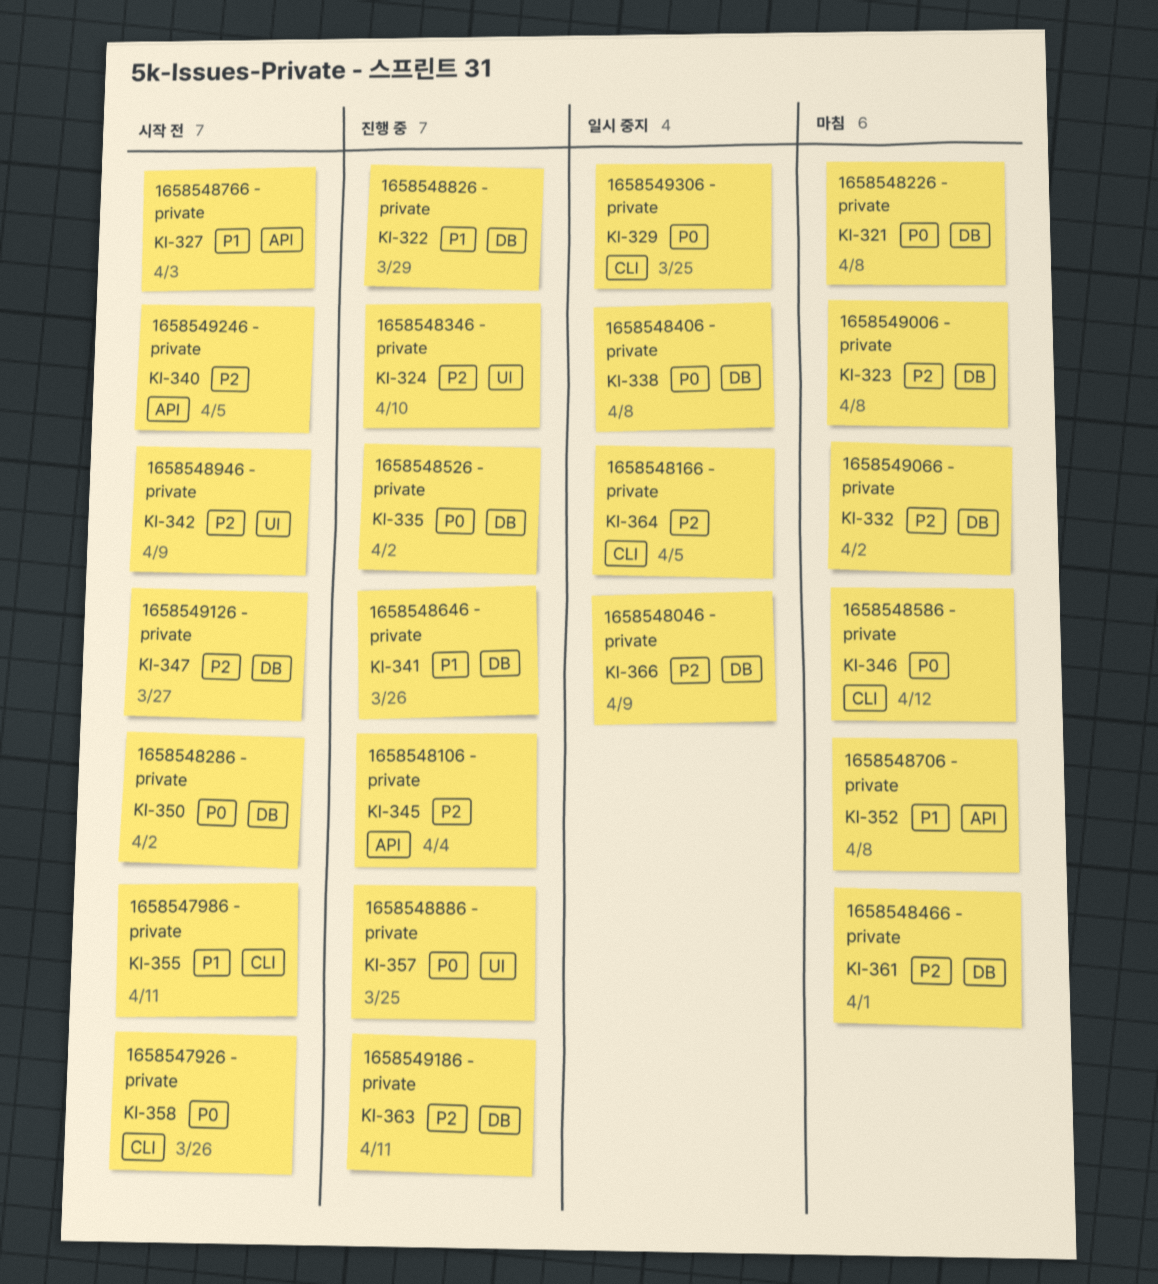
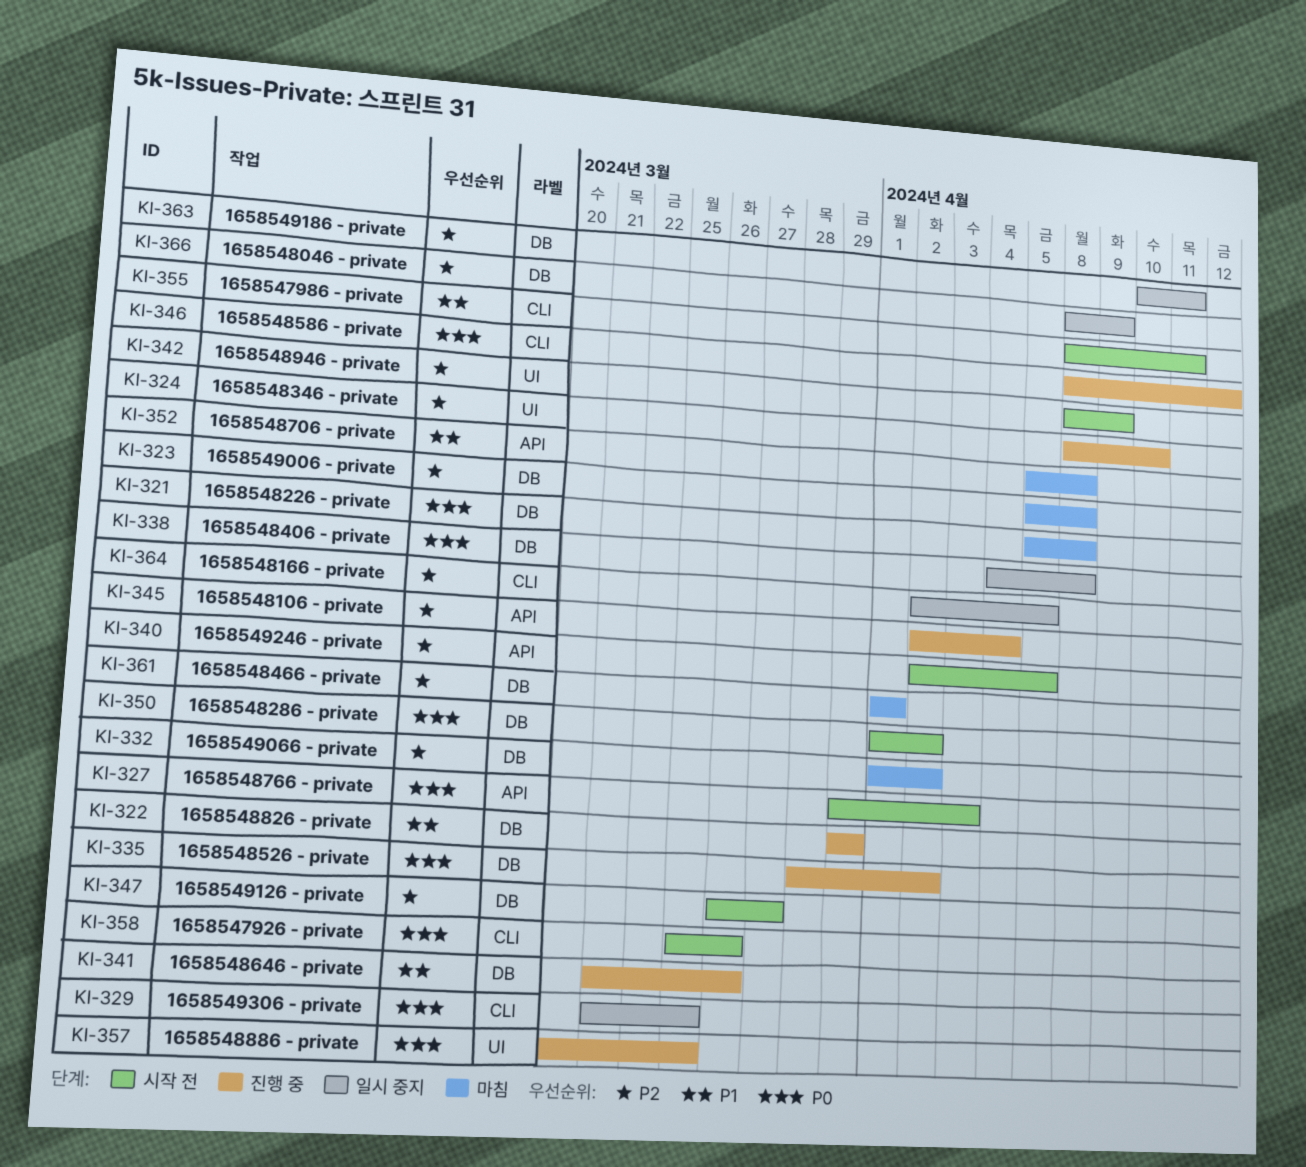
KI-327, priority: P1 -> P0
KI-346, status: 마침 -> 진행 중
KI-363, status: 진행 중 -> 일시 중지

